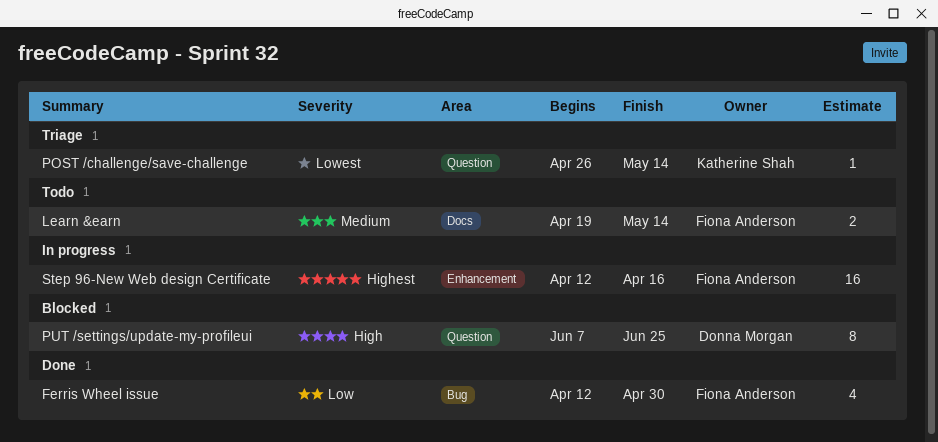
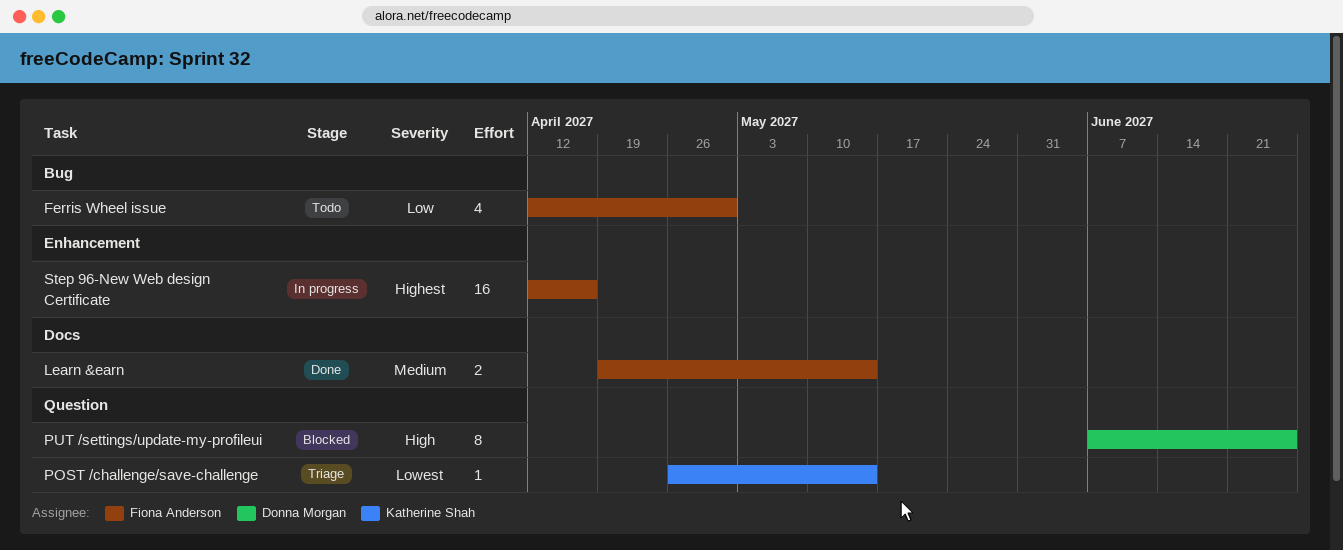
Ferris Wheel issue, status: Done -> Todo
Learn &earn, status: Todo -> Done

